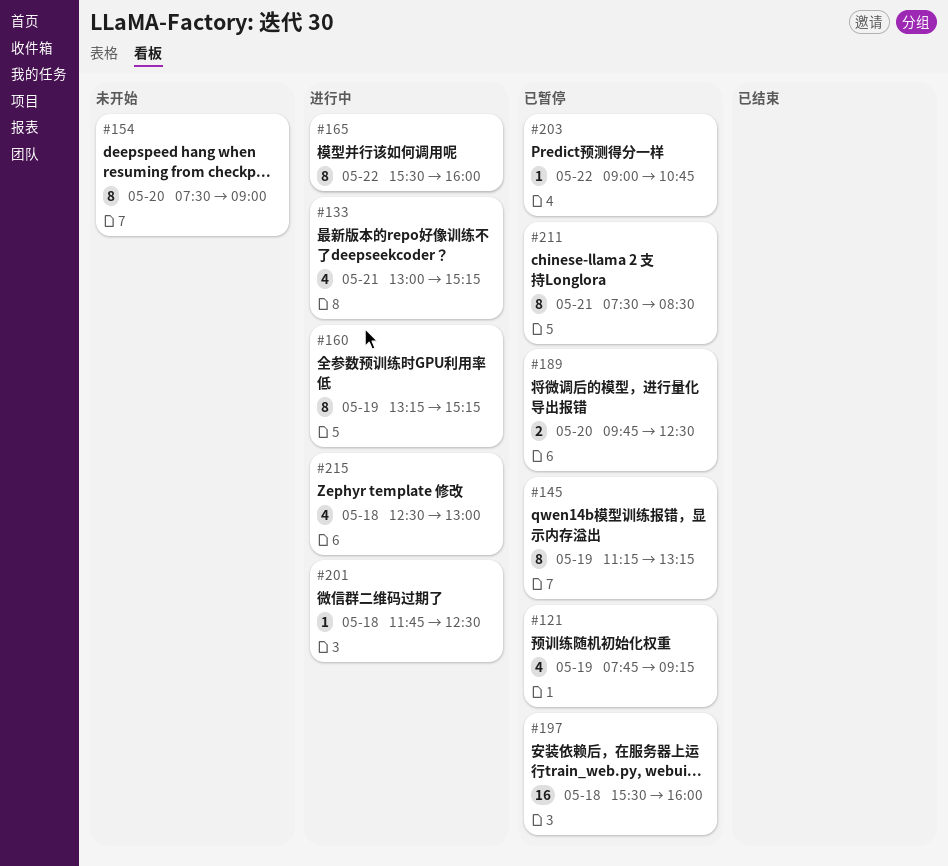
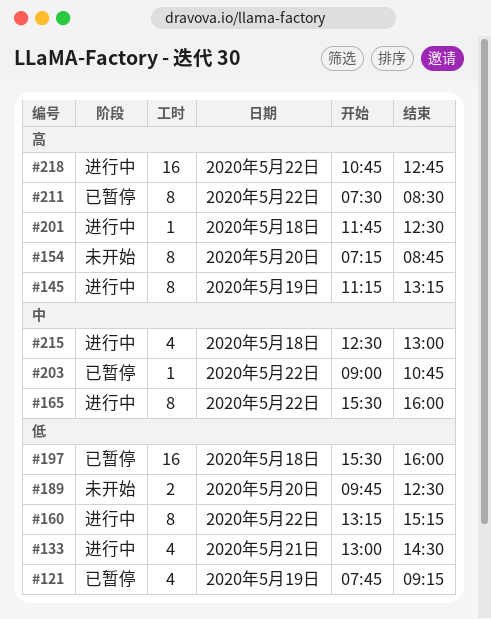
#133, ends: 15:15 -> 14:30
#145, status: 已暂停 -> 进行中
#154, begins: 07:30 -> 07:15
#154, ends: 09:00 -> 08:45
#160, day: May 19 -> May 22
#189, status: 已暂停 -> 未开始
#211, day: May 21 -> May 22
#218: none -> present

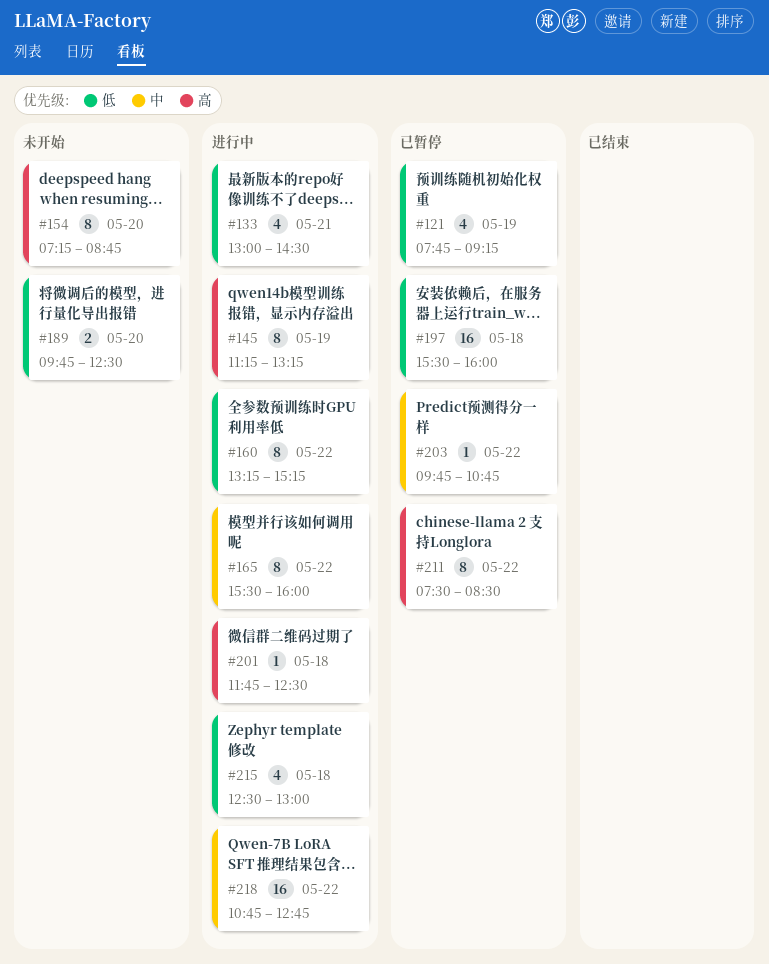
#203, begins: 09:00 -> 09:45
#215, priority: 中 -> 低
#218, priority: 高 -> 中

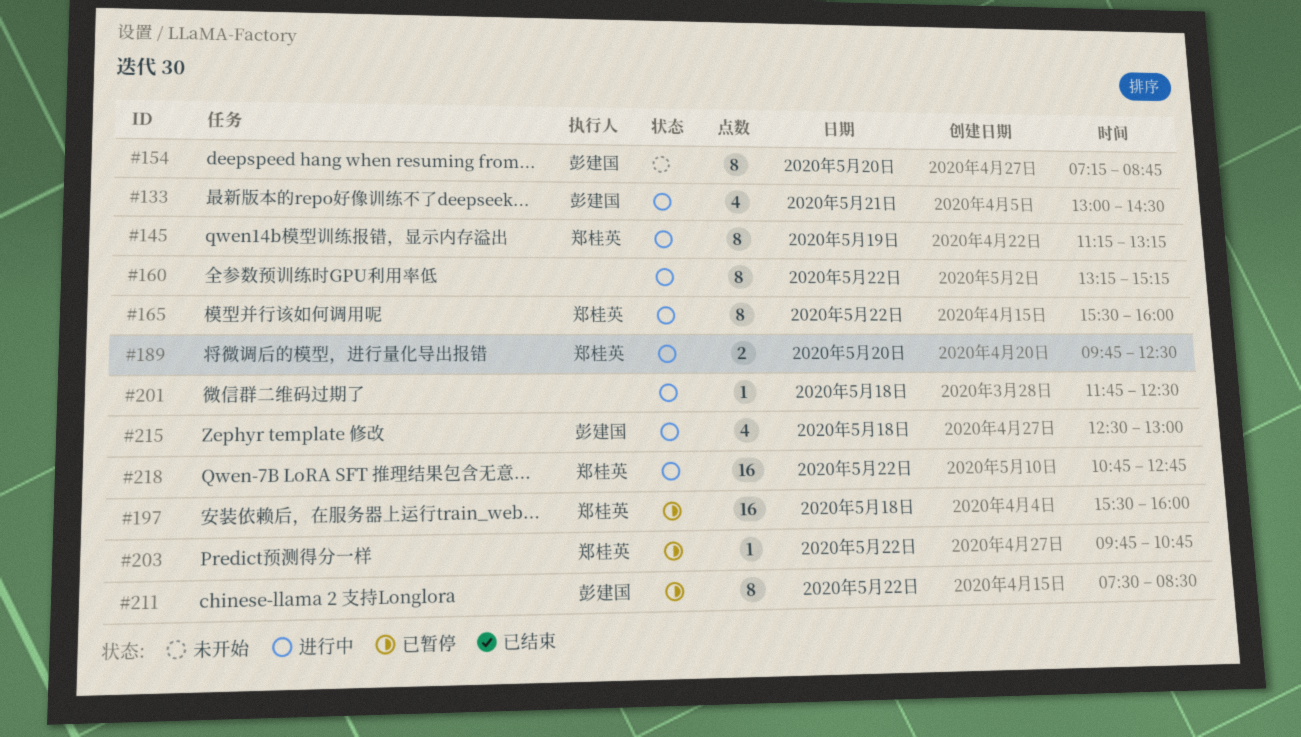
#121: present -> none
#189, status: 未开始 -> 进行中

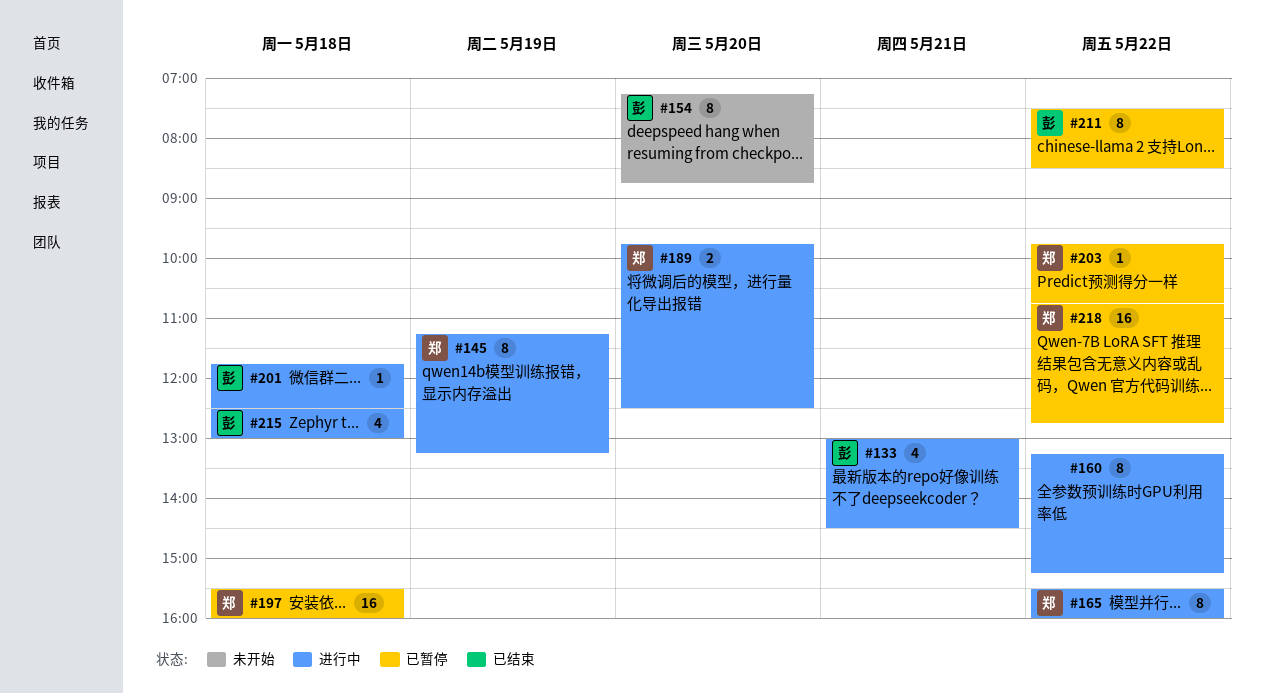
#201, owner: none -> 彭建国
#218, status: 进行中 -> 已暂停

